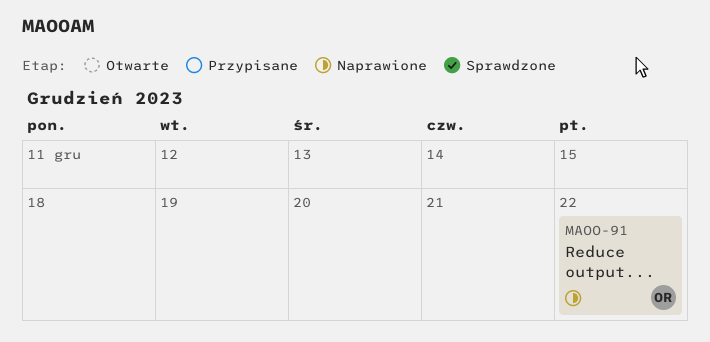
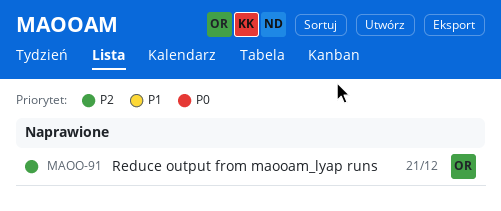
MAOO-91, due: Dec 22 -> Dec 21

